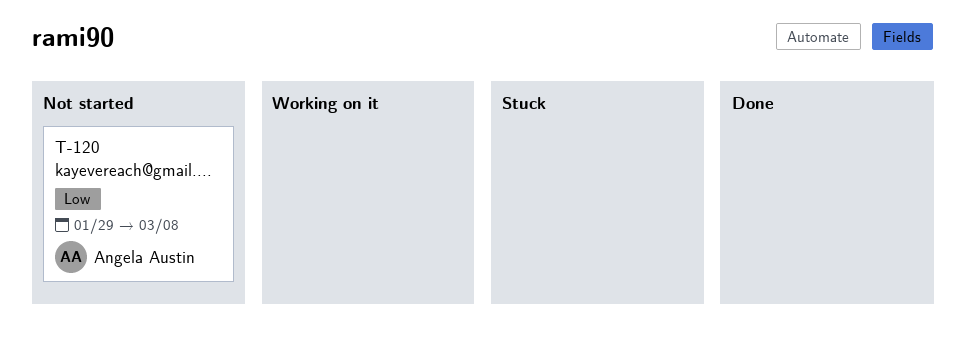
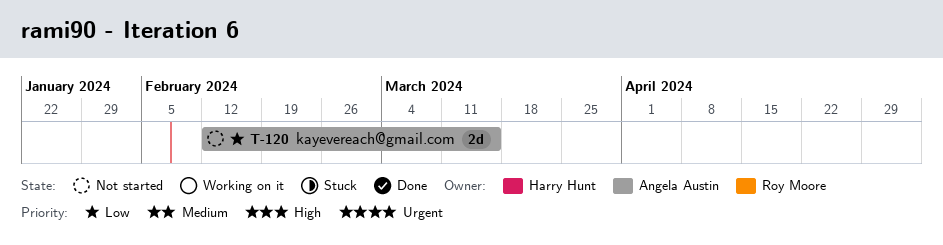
T-120, start: Jan 29 -> Feb 12
T-120, due: Mar 8 -> Mar 15

